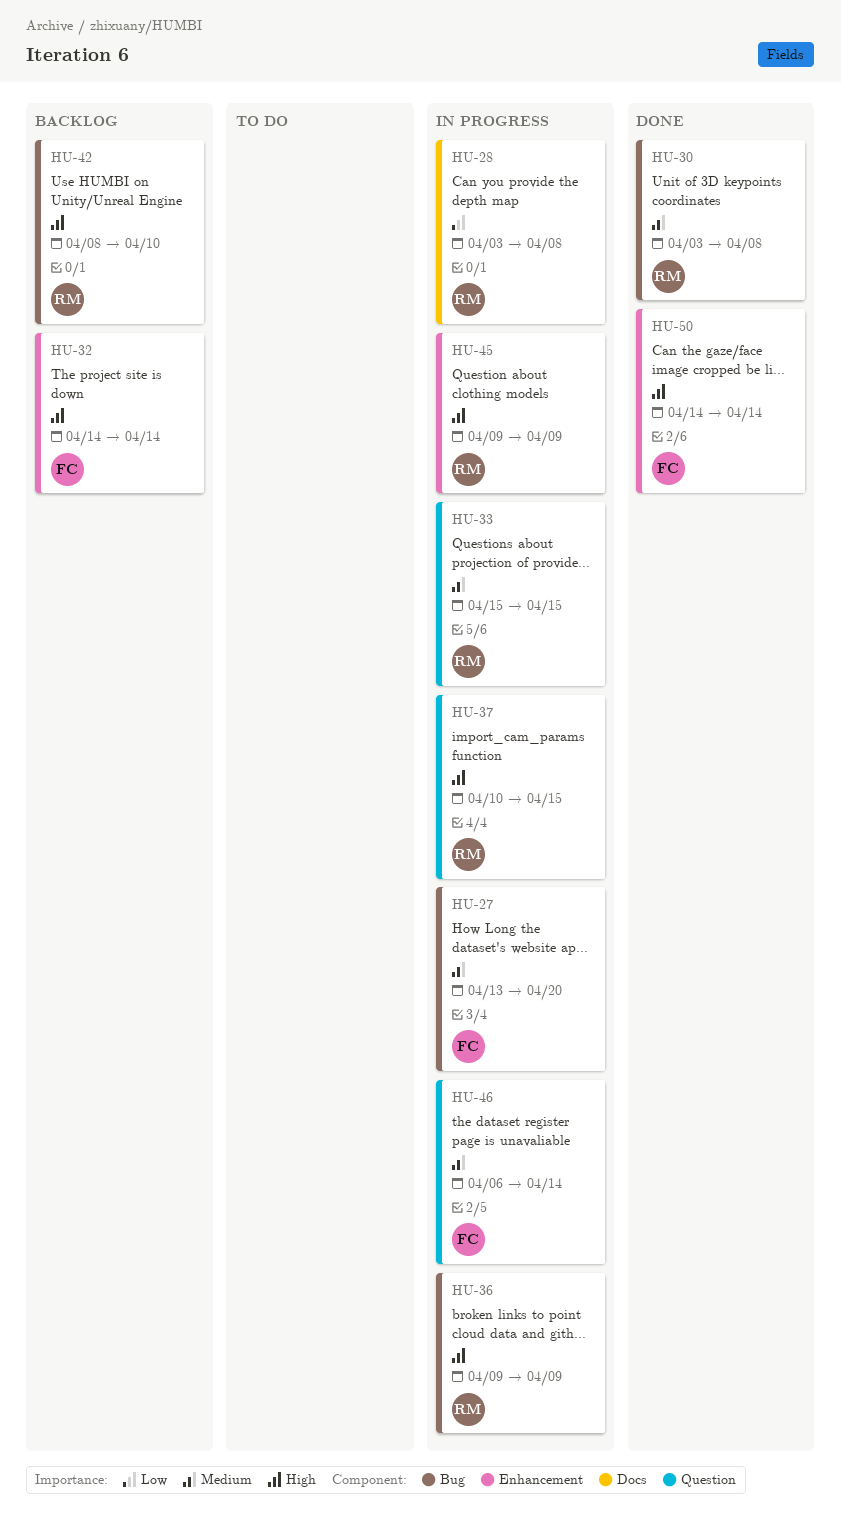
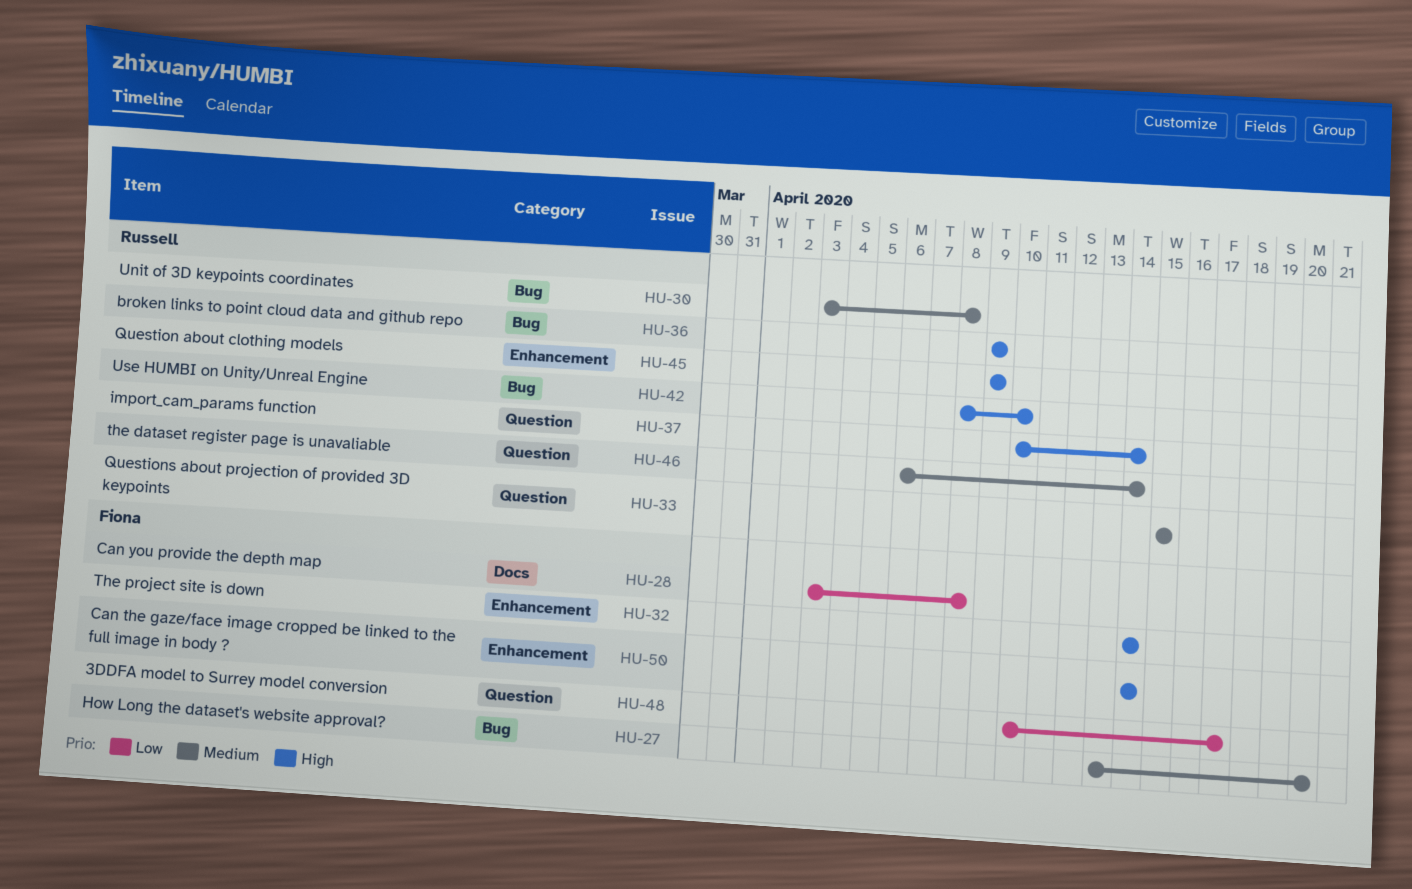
HU-28, owner: Russell -> Fiona
HU-37, due: Apr 15 -> Apr 14
HU-46, owner: Fiona -> Russell
HU-48: none -> present

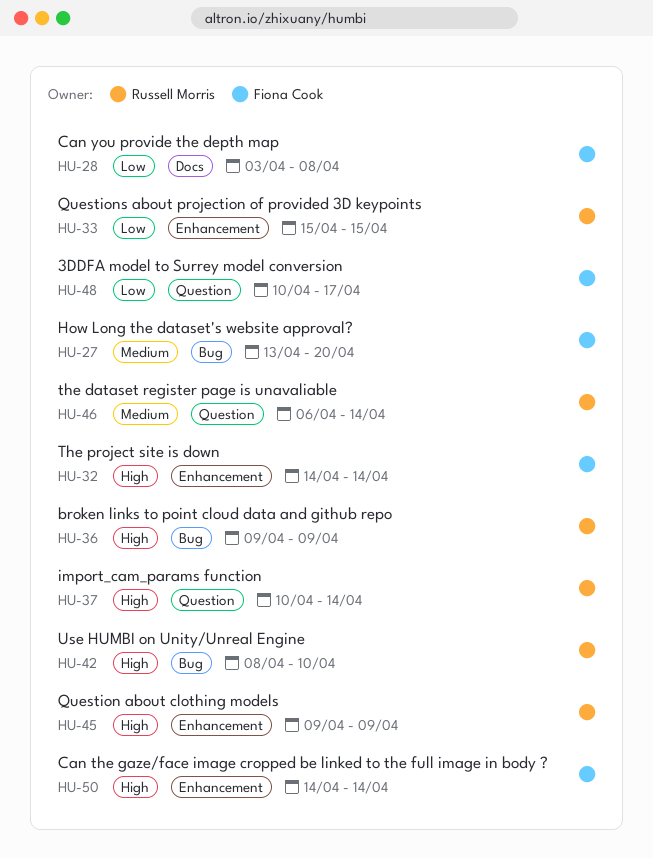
HU-30: present -> none
HU-33, priority: Medium -> Low
HU-33, label: Question -> Enhancement

